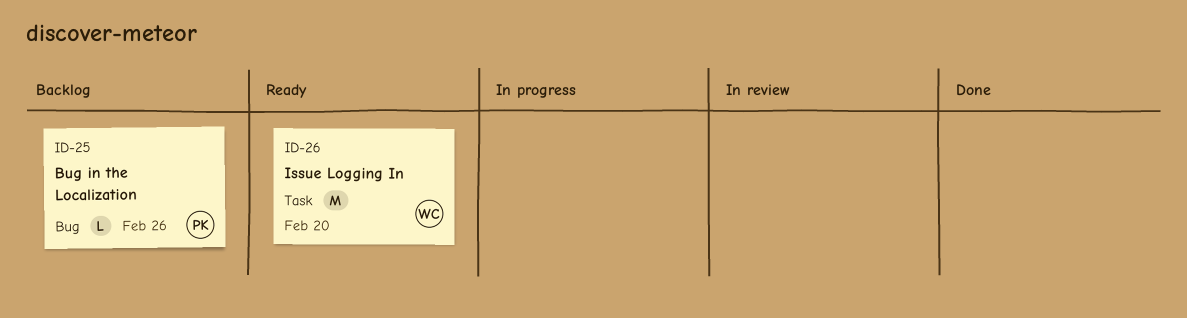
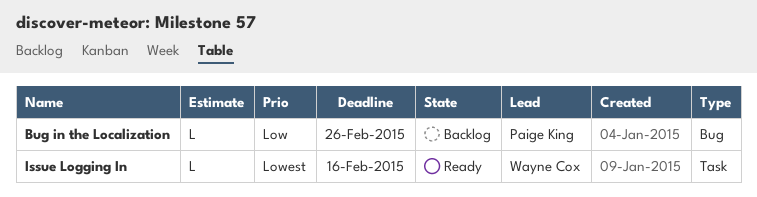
Issue Logging In, estimate: M -> L
Issue Logging In, due: Feb 20 -> Feb 16

